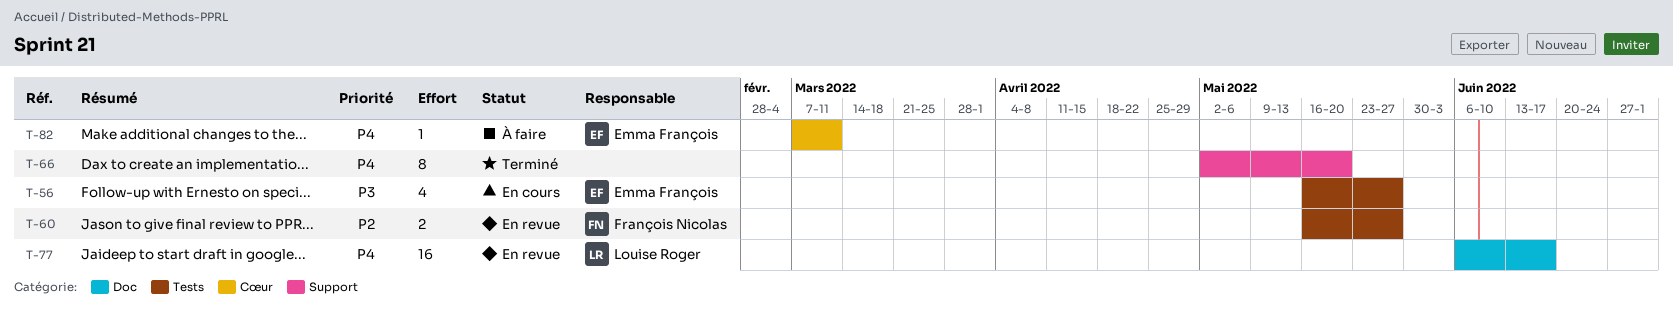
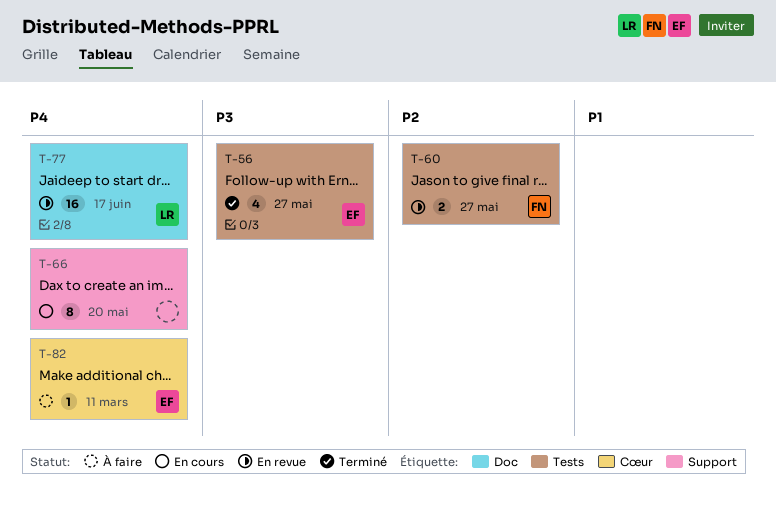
T-56, status: En cours -> Terminé
T-66, status: Terminé -> En cours

